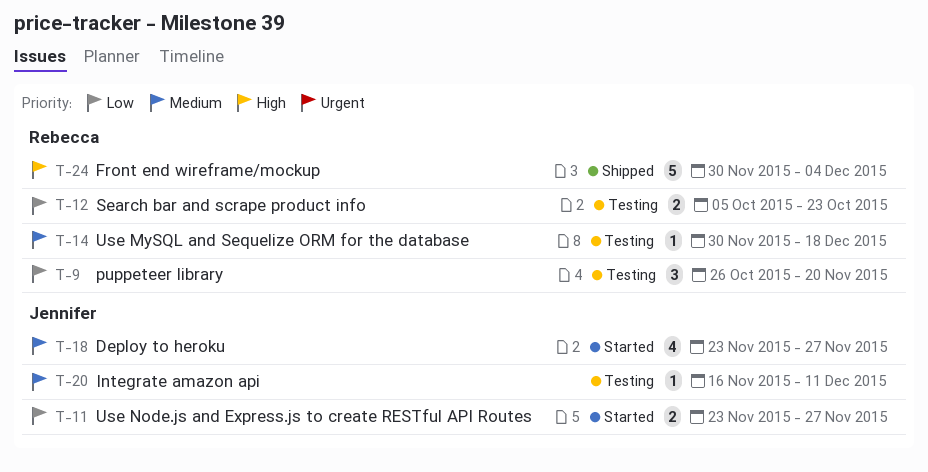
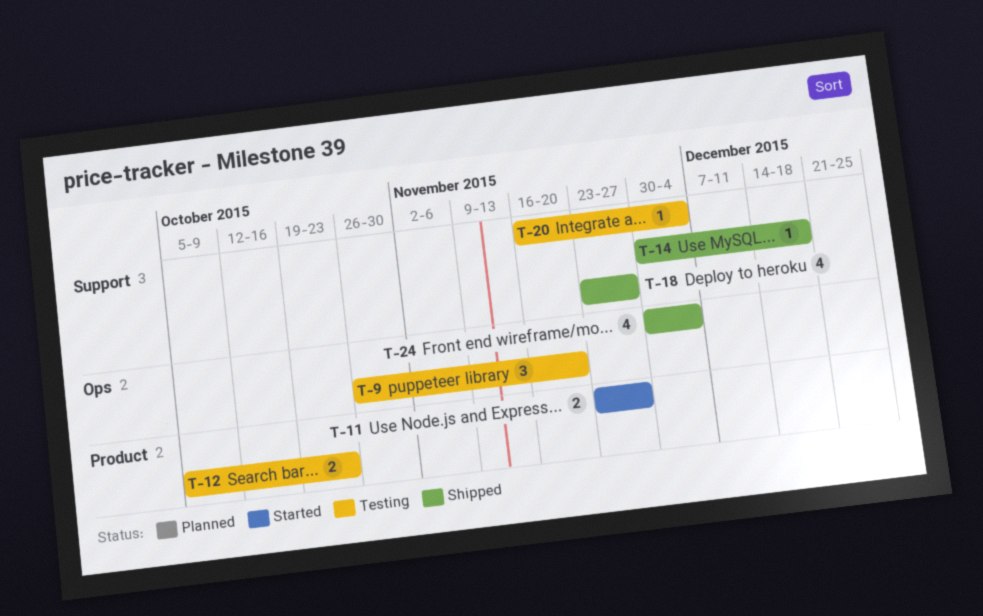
T-14, status: Testing -> Shipped
T-18, status: Started -> Shipped
T-20, due: Dec 11 -> Dec 4
T-24, estimate: 5 -> 4

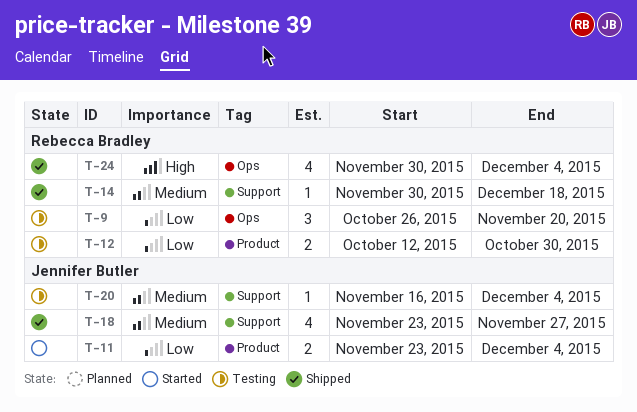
T-11, due: Nov 27 -> Dec 4
T-12, start: Oct 5 -> Oct 12
T-12, due: Oct 23 -> Oct 30

